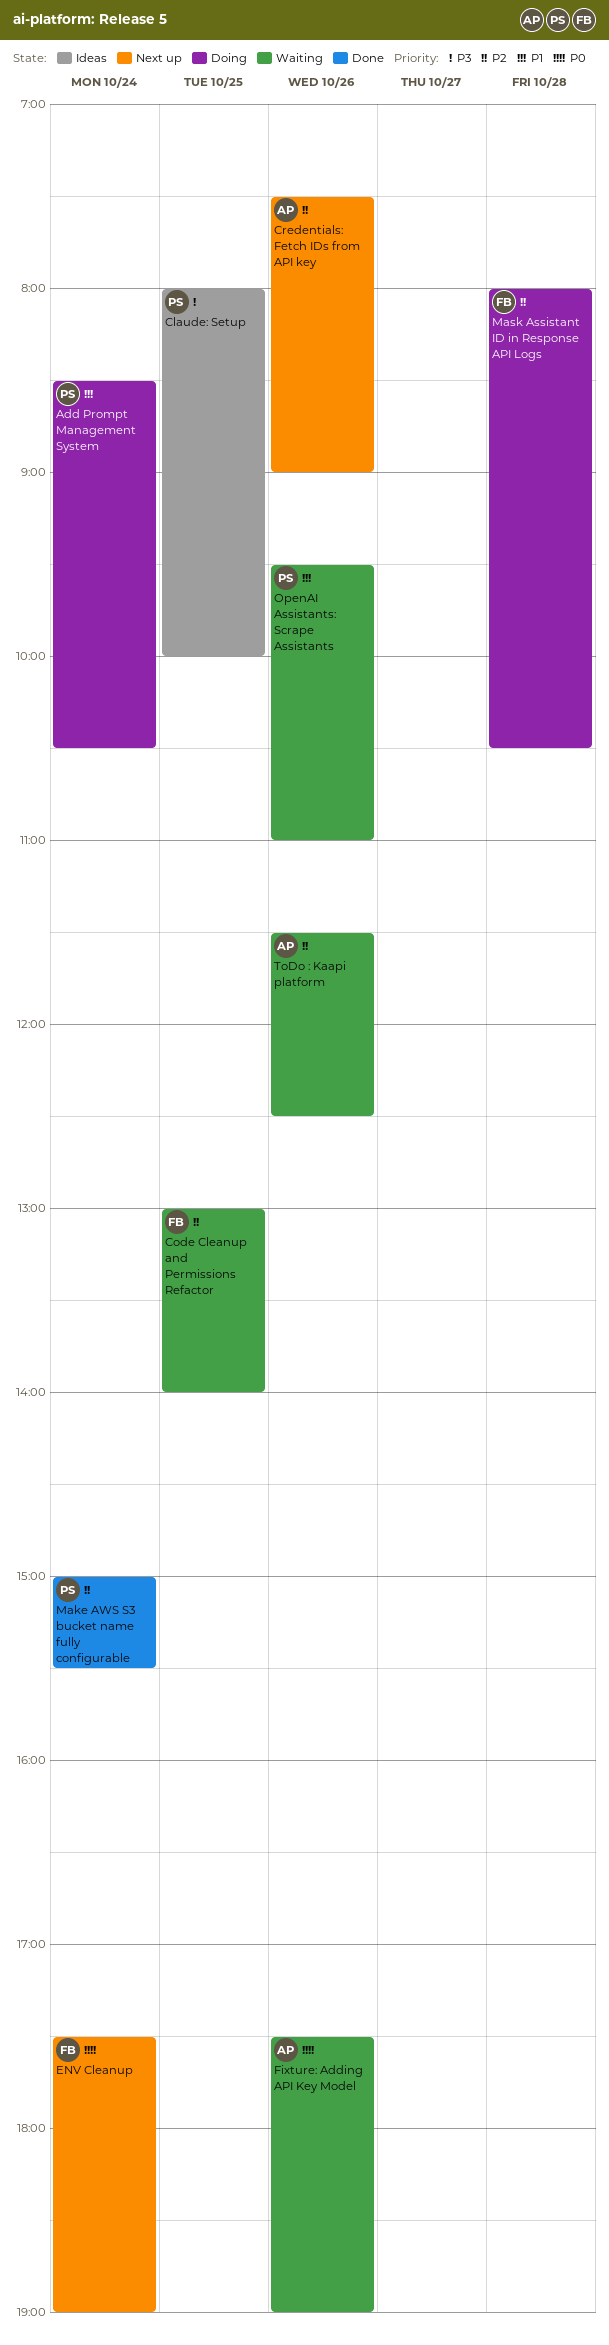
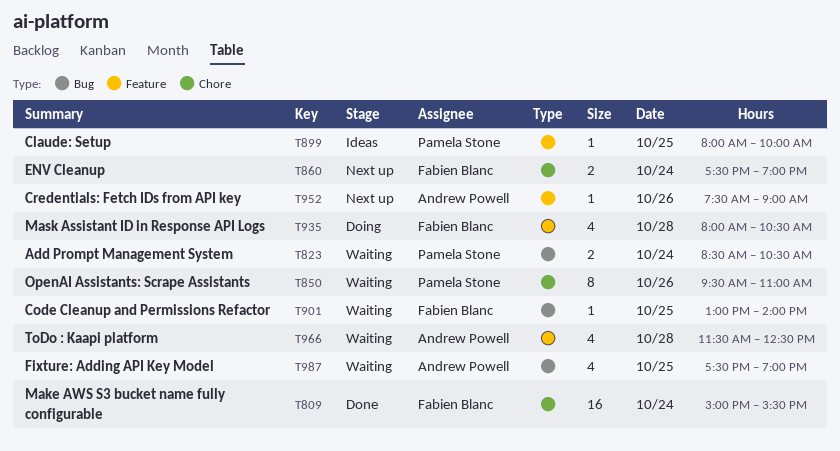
Add Prompt Management System, status: Doing -> Waiting
Fixture: Adding API Key Model, day: Oct 26 -> Oct 25
Make AWS S3 bucket name fully configurable, owner: Pamela Stone -> Fabien Blanc
ToDo : Kaapi platform, day: Oct 26 -> Oct 28

